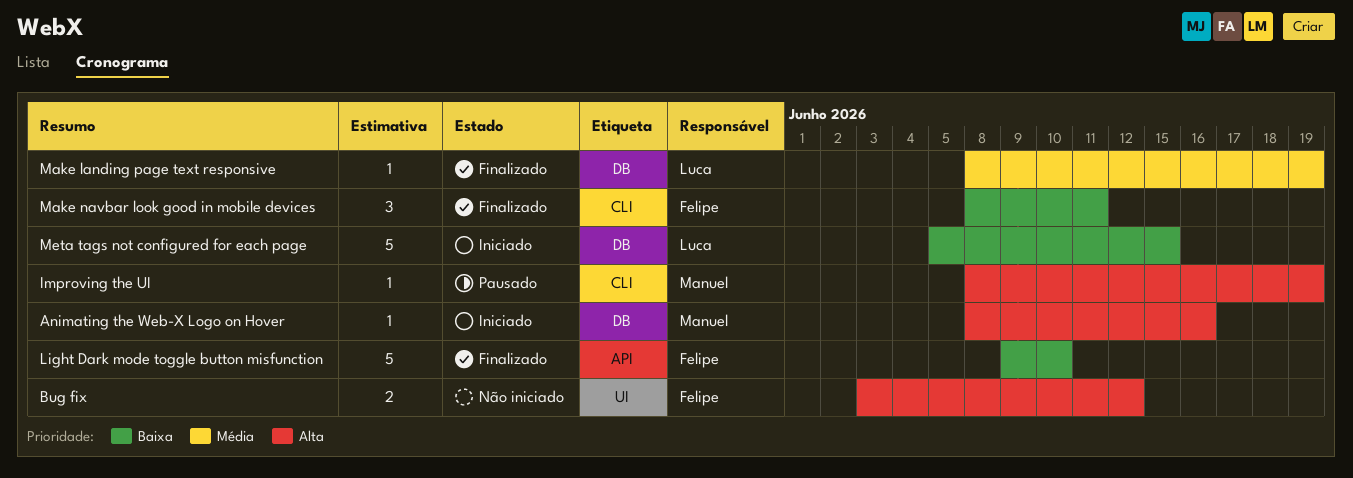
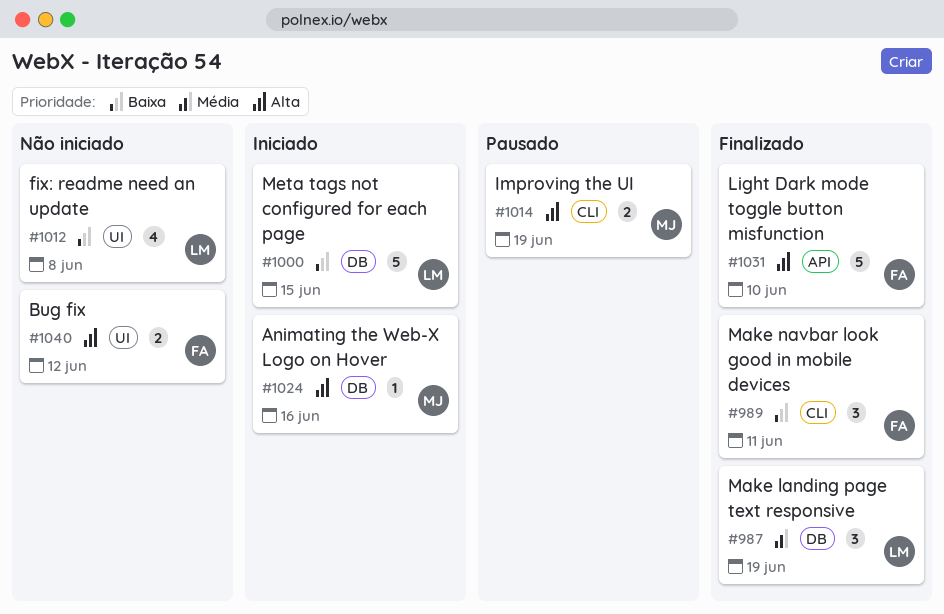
fix: readme need an update: none -> present
Improving the UI, estimate: 1 -> 2
Light Dark mode toggle button misfunction, priority: Baixa -> Alta
Make landing page text responsive, estimate: 1 -> 3

